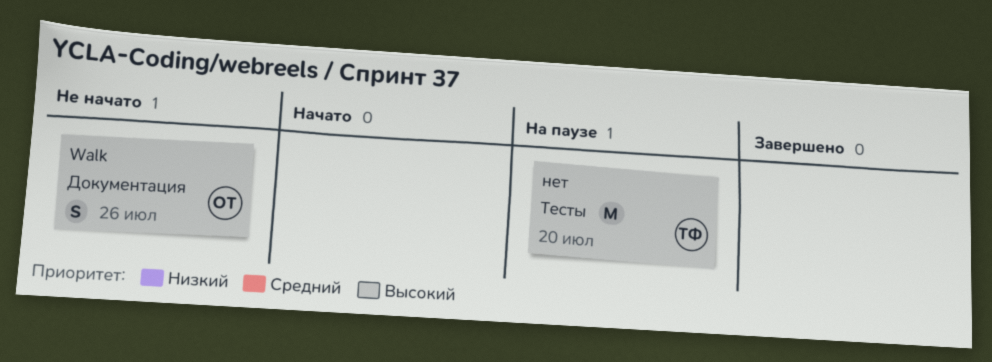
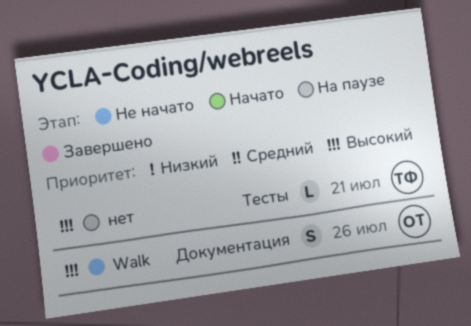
нет, estimate: M -> L
нет, due: Jul 20 -> Jul 21

